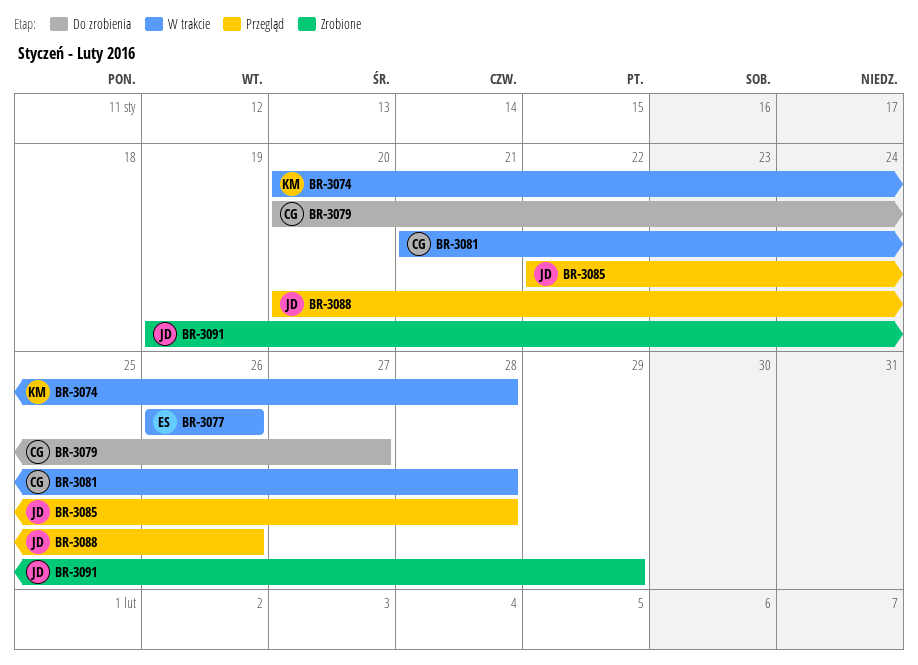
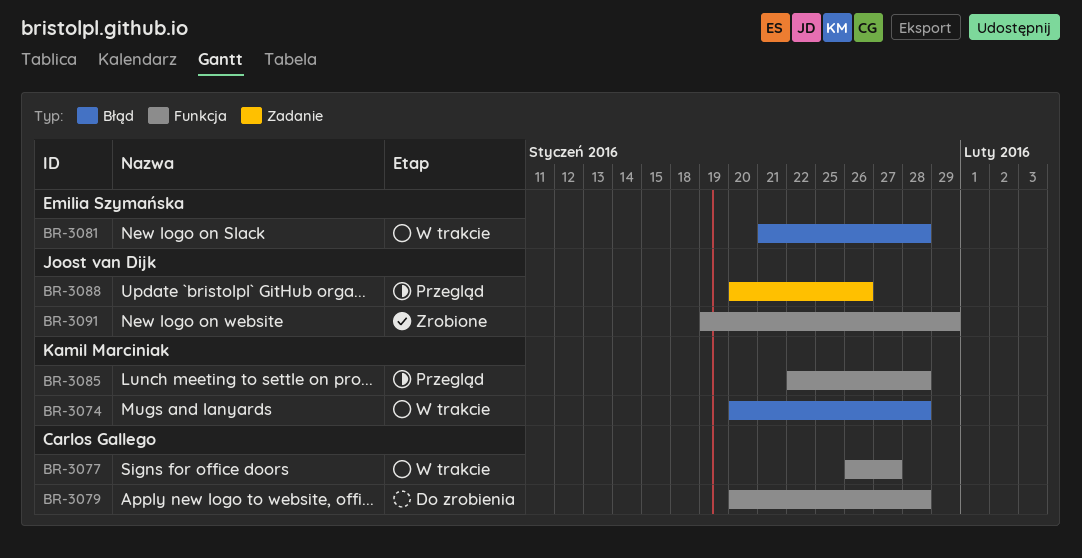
BR-3077, owner: Emilia Szymańska -> Carlos Gallego
BR-3077, due: Jan 26 -> Jan 27
BR-3079, due: Jan 27 -> Jan 28
BR-3081, owner: Carlos Gallego -> Emilia Szymańska
BR-3085, owner: Joost van Dijk -> Kamil Marciniak

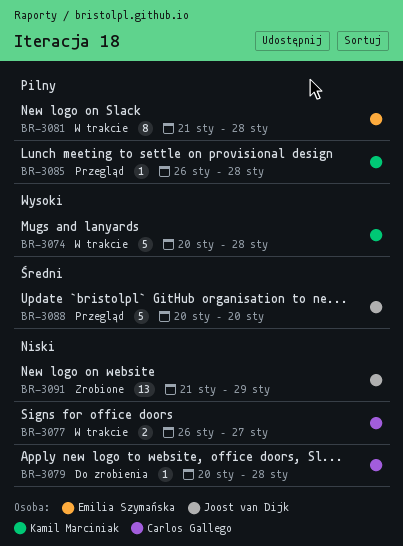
BR-3085, start: Jan 22 -> Jan 26
BR-3088, due: Jan 26 -> Jan 20
BR-3091, start: Jan 19 -> Jan 21

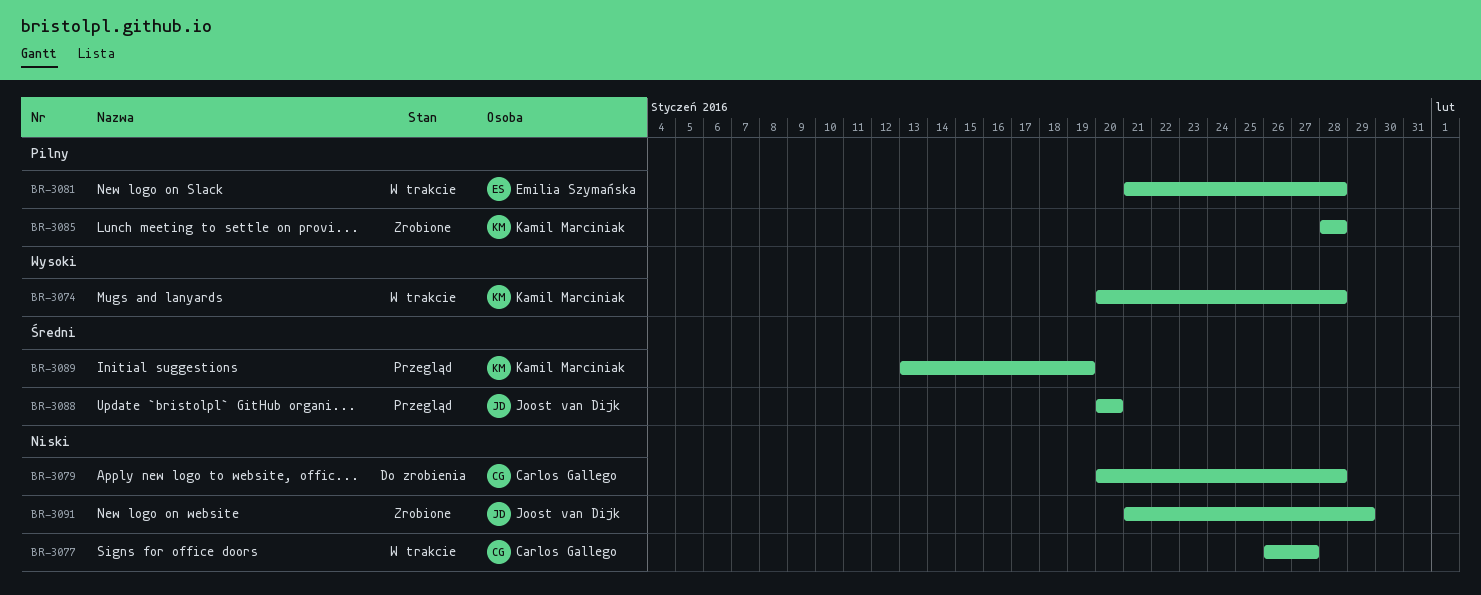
BR-3085, status: Przegląd -> Zrobione
BR-3085, start: Jan 26 -> Jan 28
BR-3089: none -> present

